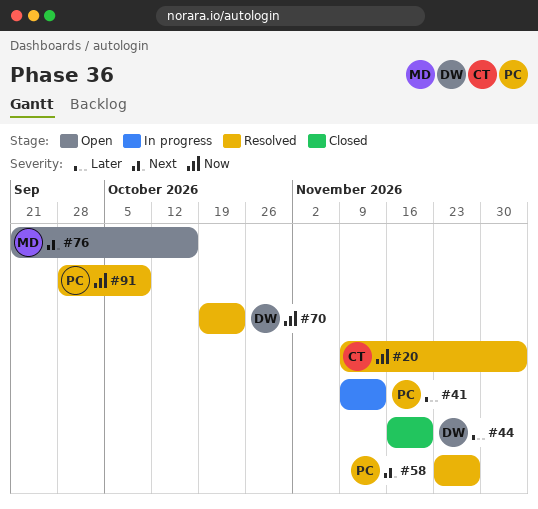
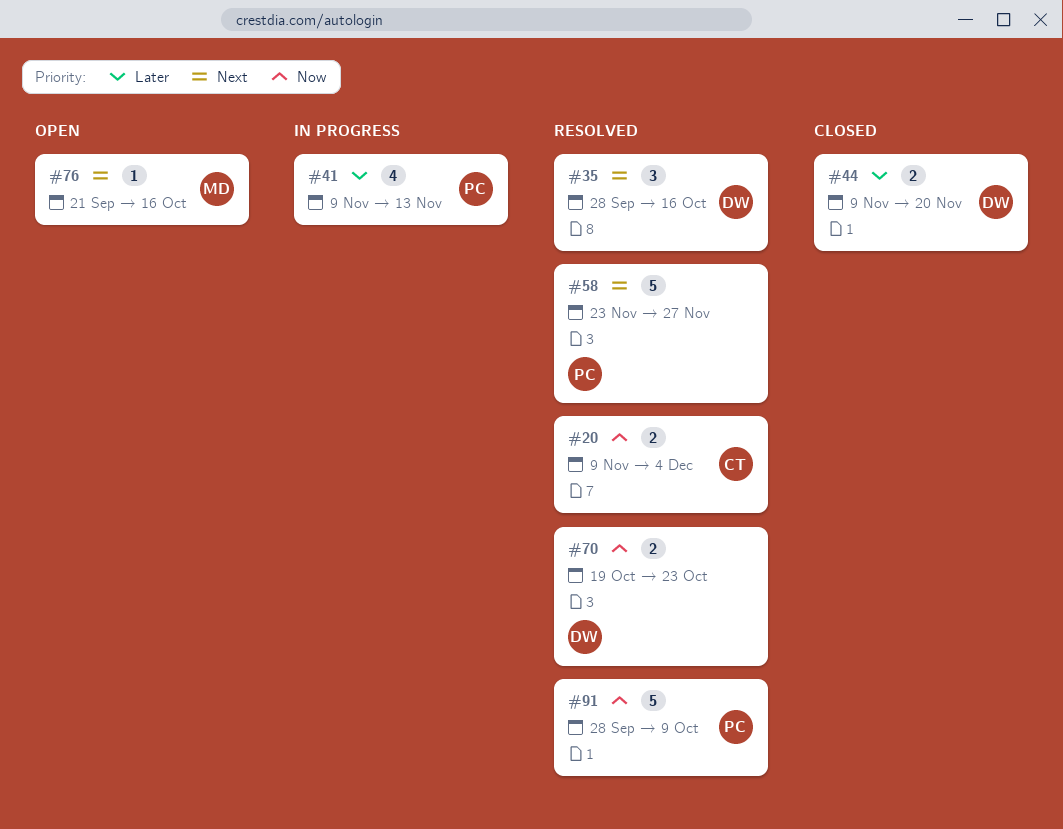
#35: none -> present
#44, start: Nov 16 -> Nov 9

